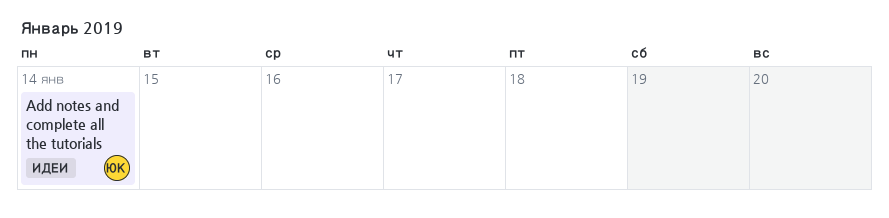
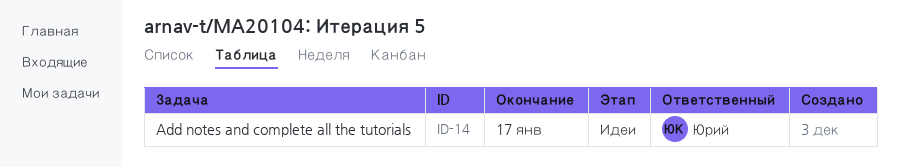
Add notes and complete all the tutorials, due: Jan 14 -> Jan 17

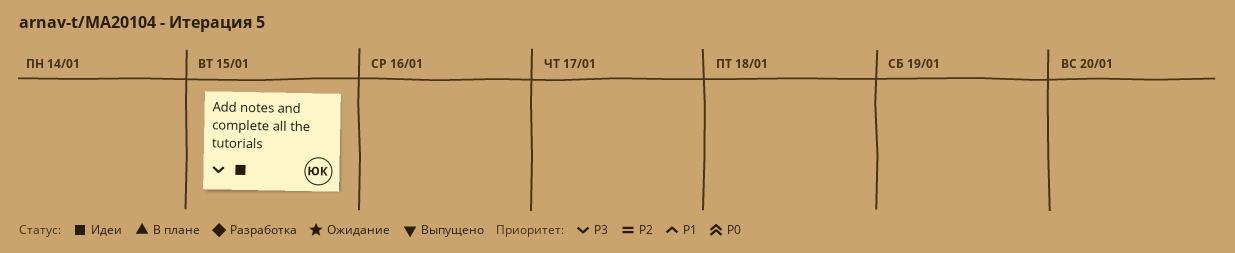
Add notes and complete all the tutorials, due: Jan 17 -> Jan 15

